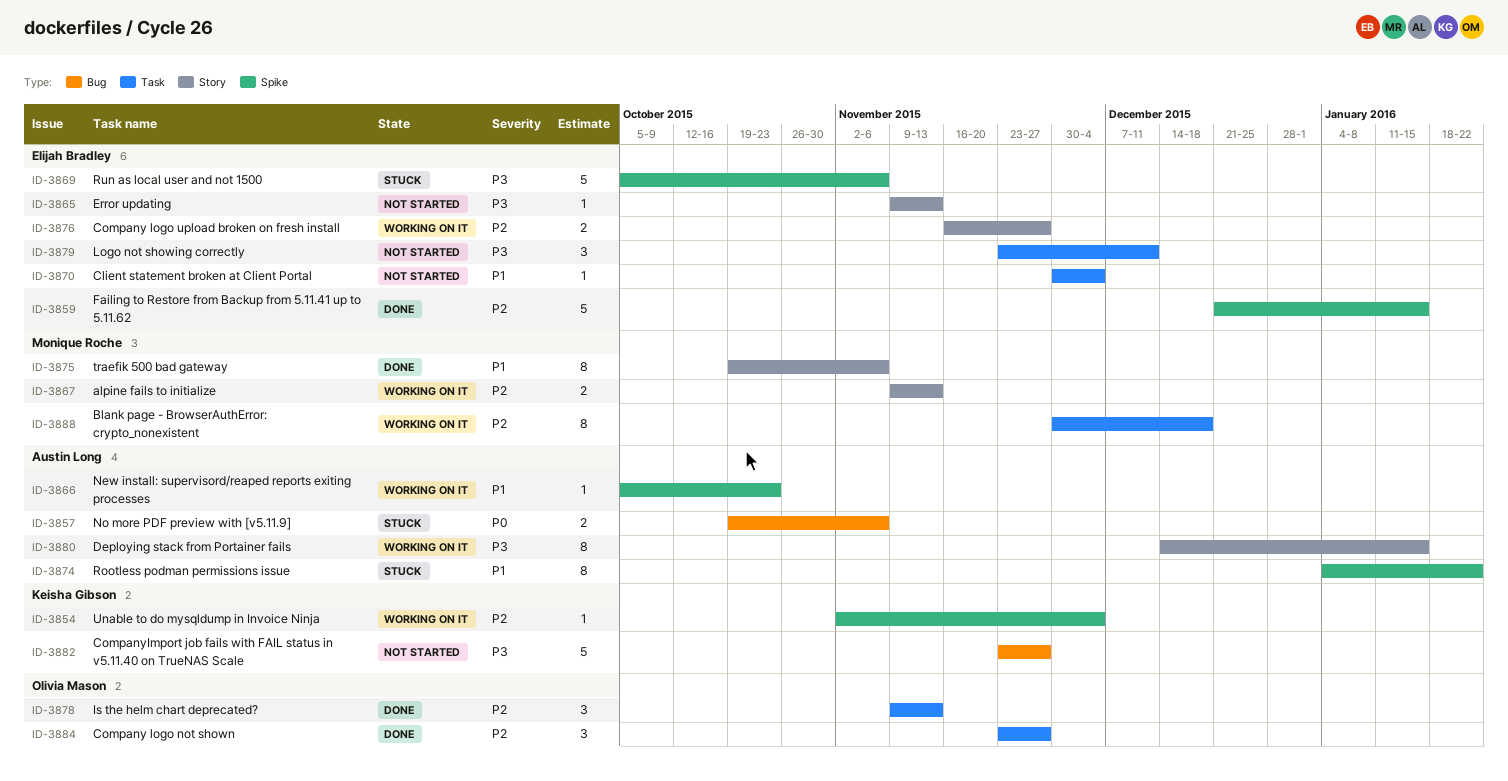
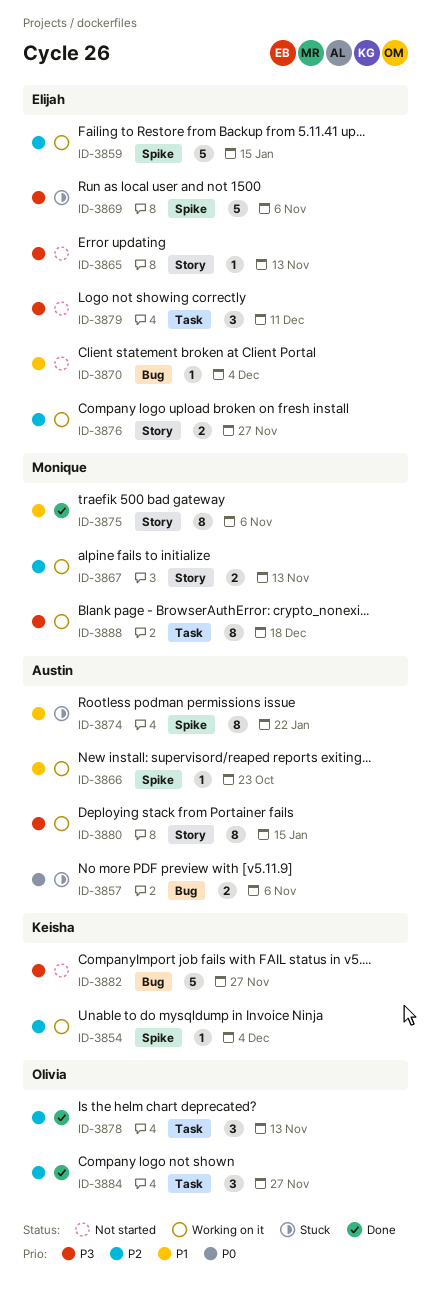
ID-3859, status: Done -> Working on it
ID-3870, label: Task -> Bug
ID-3888, priority: P2 -> P3

